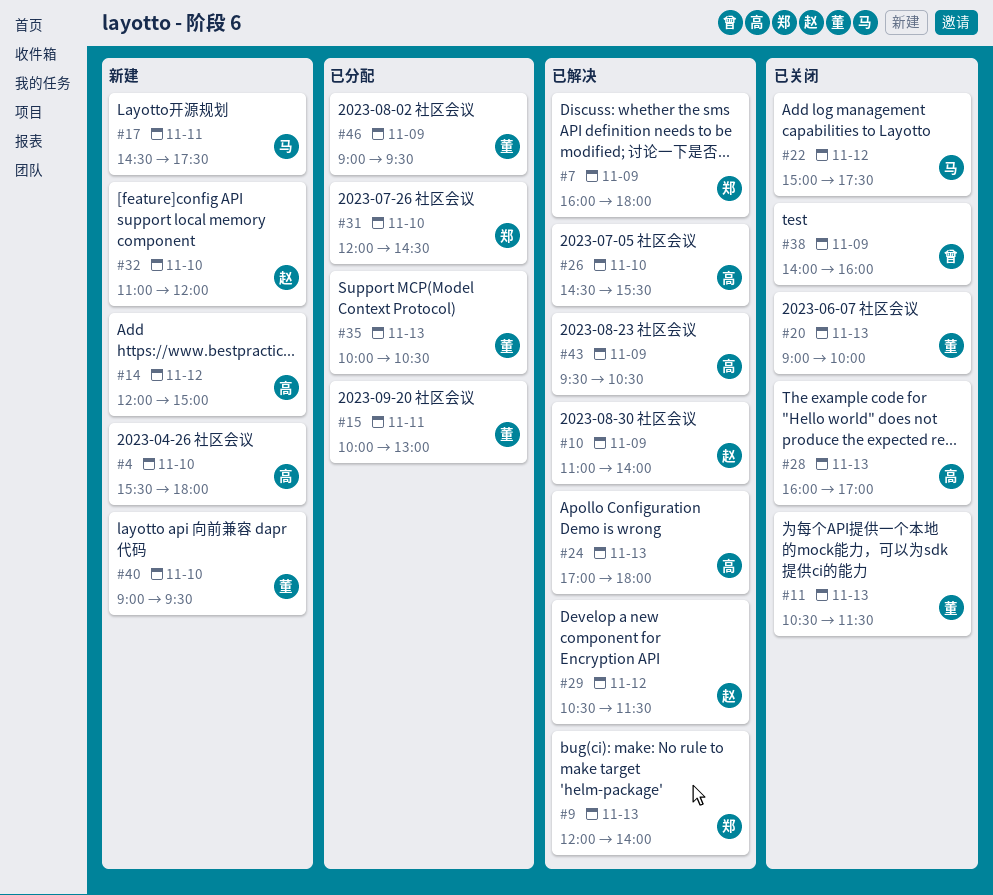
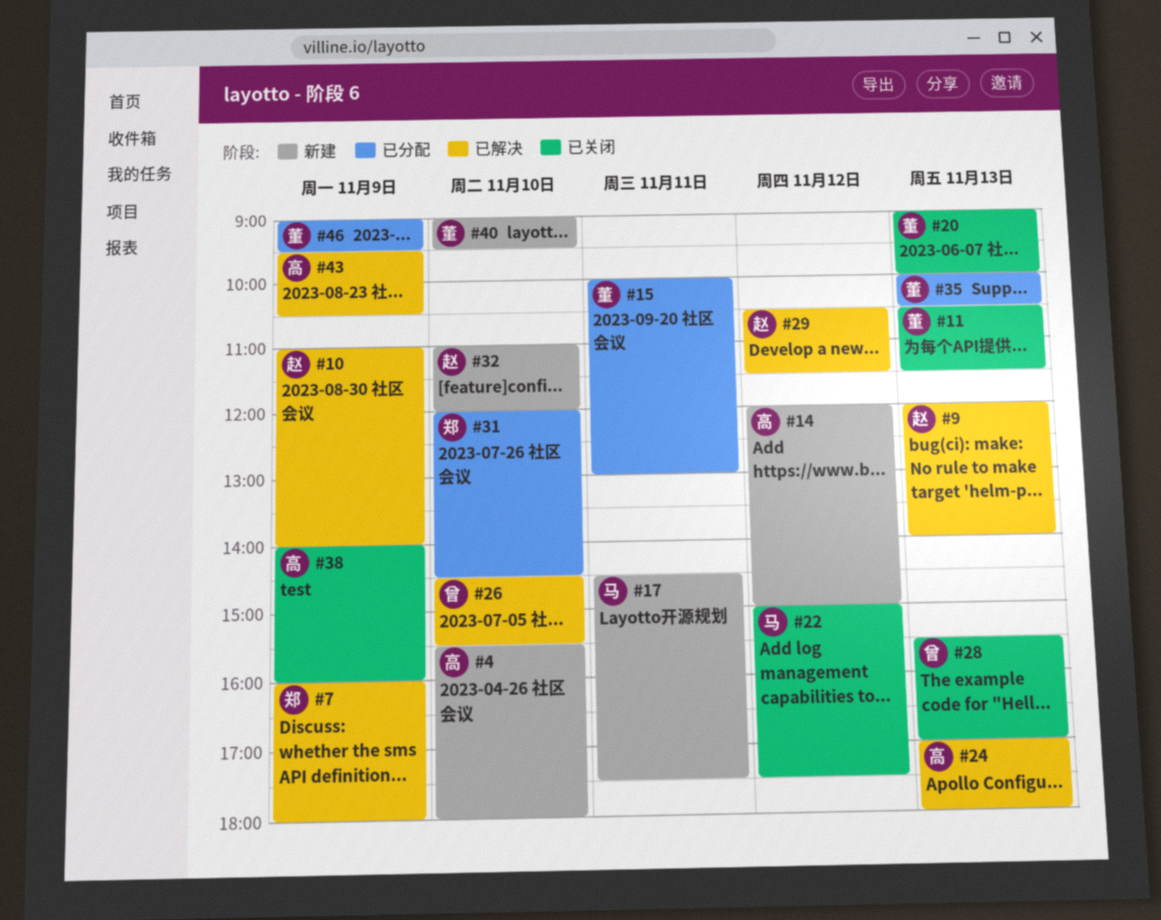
#9, owner: 郑 -> 赵
#26, owner: 高 -> 曾
#28, owner: 高 -> 曾
#28, begins: 16:00 -> 15:30
#38, owner: 曾 -> 高

